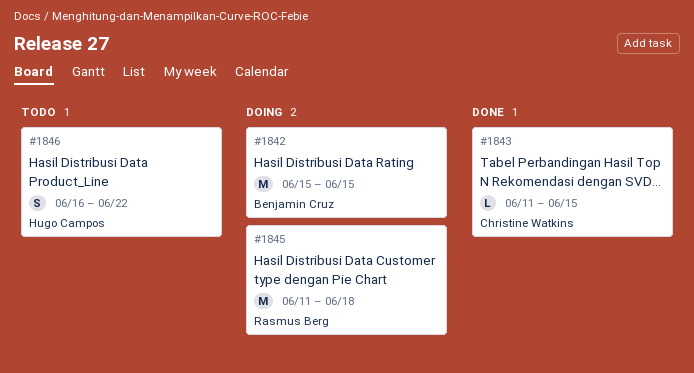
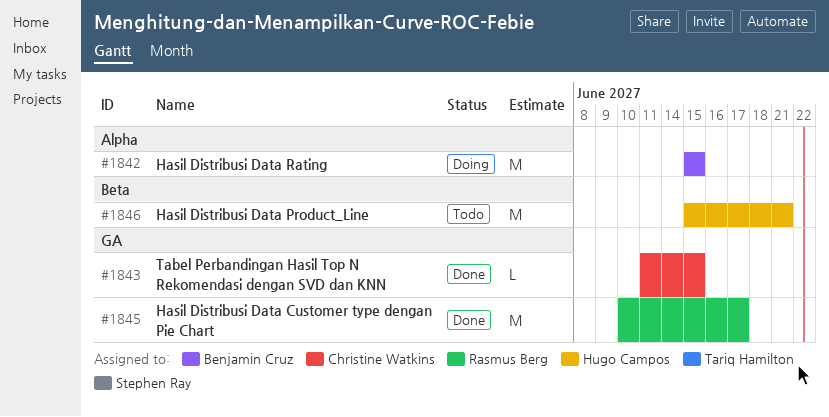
#1845, status: Doing -> Done
#1845, start: Jun 11 -> Jun 10
#1845, due: Jun 18 -> Jun 17
#1846, estimate: S -> M
#1846, start: Jun 16 -> Jun 15
#1846, due: Jun 22 -> Jun 21

